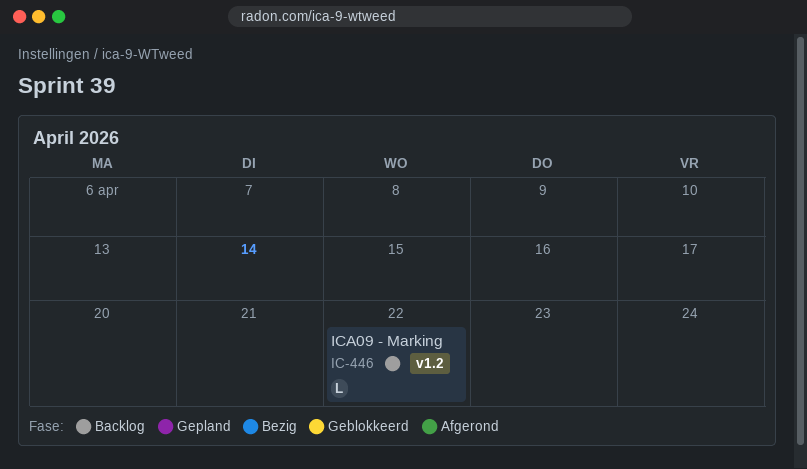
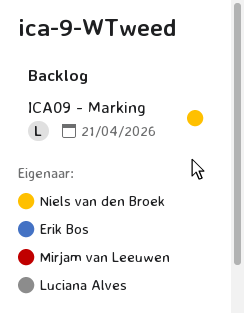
ICA09 - Marking, due: Apr 22 -> Apr 21

